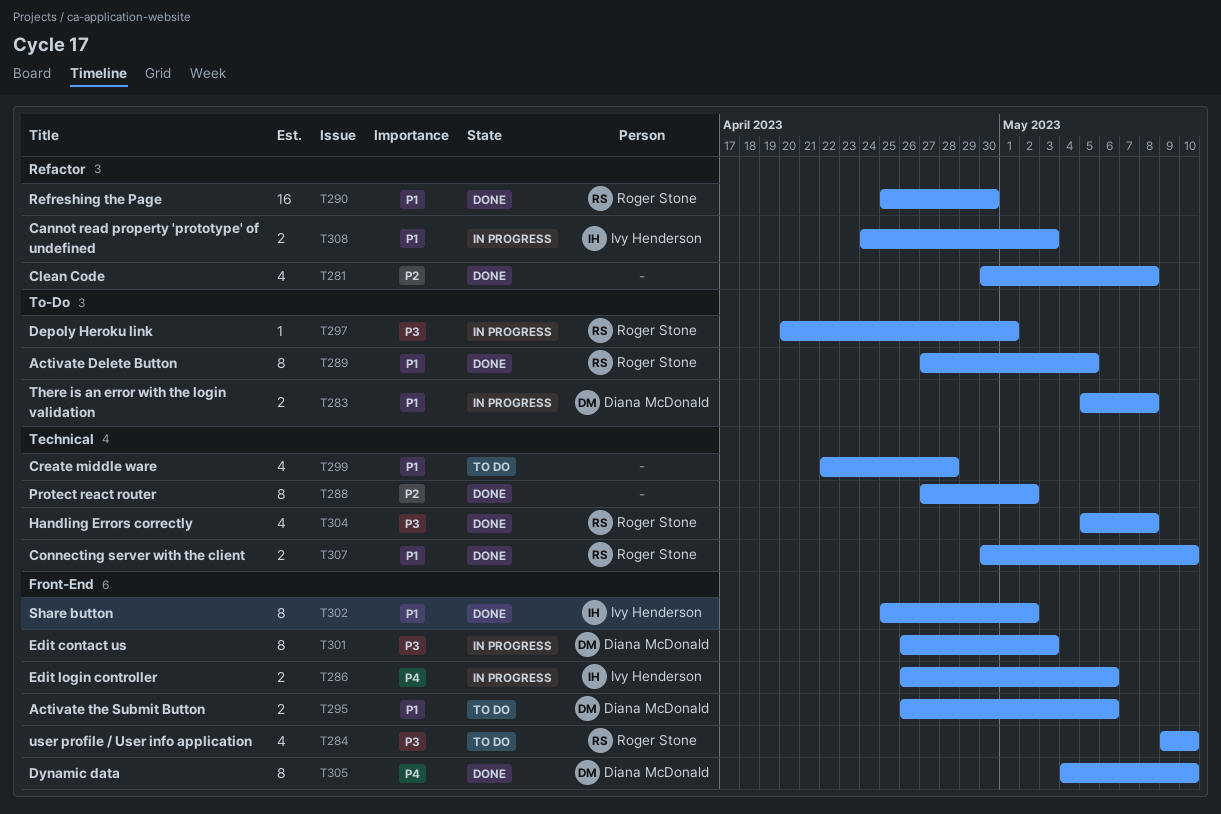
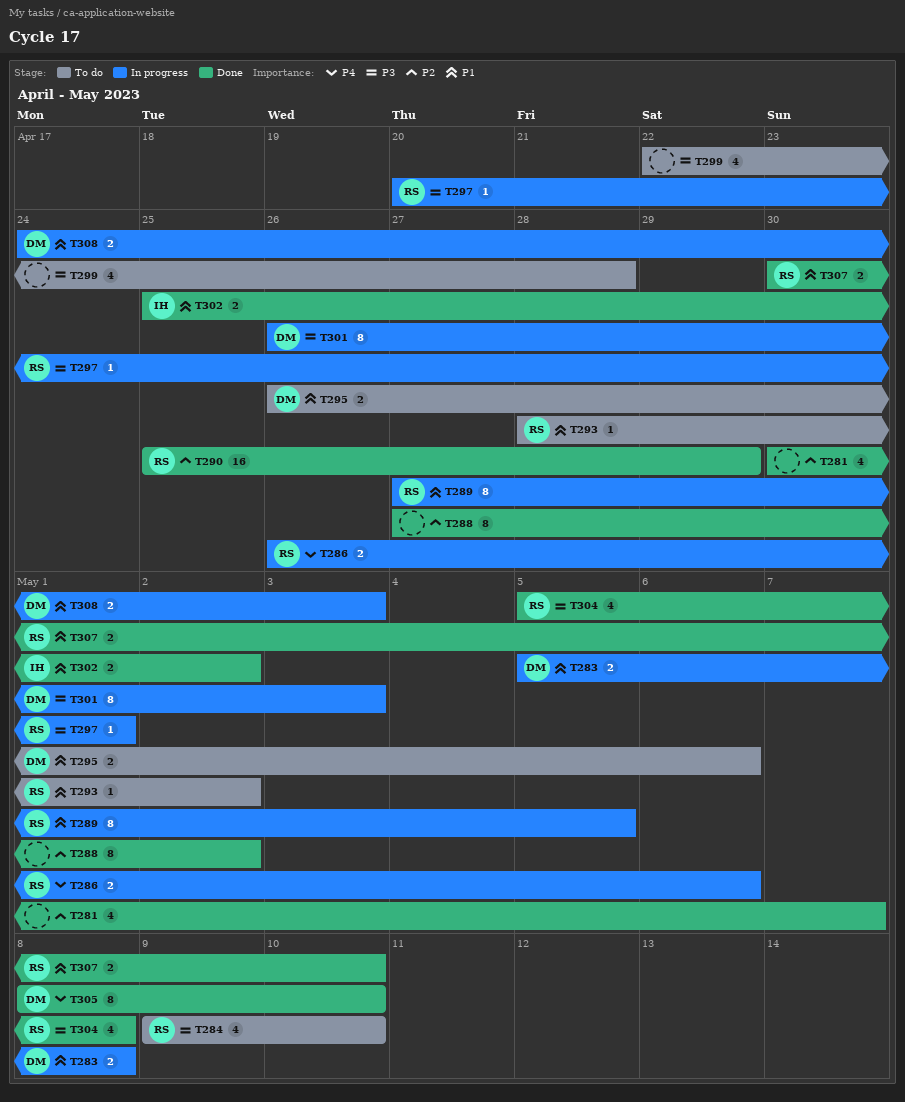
T281, due: May 8 -> May 7
T286, owner: Ivy Henderson -> Roger Stone
T289, status: Done -> In progress
T290, priority: P1 -> P2
T290, due: Apr 30 -> Apr 29
T293: none -> present
T299, priority: P1 -> P3
T302, estimate: 8 -> 2
T305, start: May 4 -> May 8
T308, owner: Ivy Henderson -> Diana McDonald

